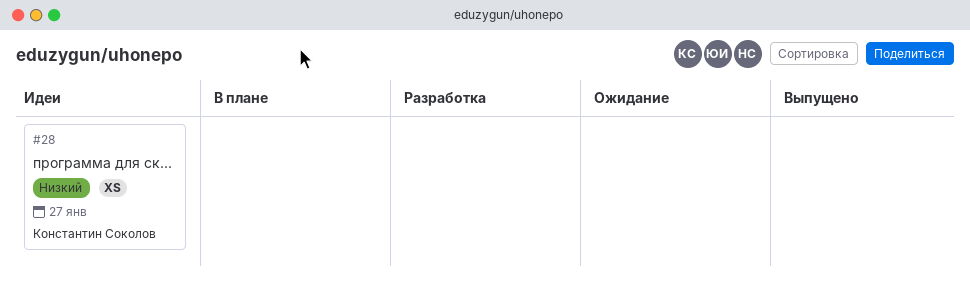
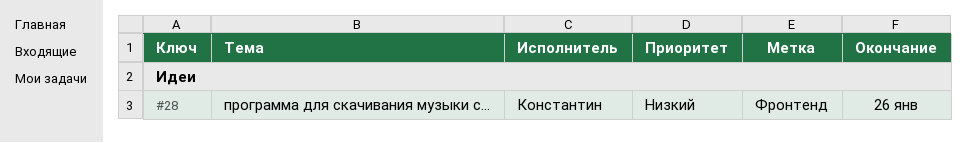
#28, due: Jan 27 -> Jan 26

